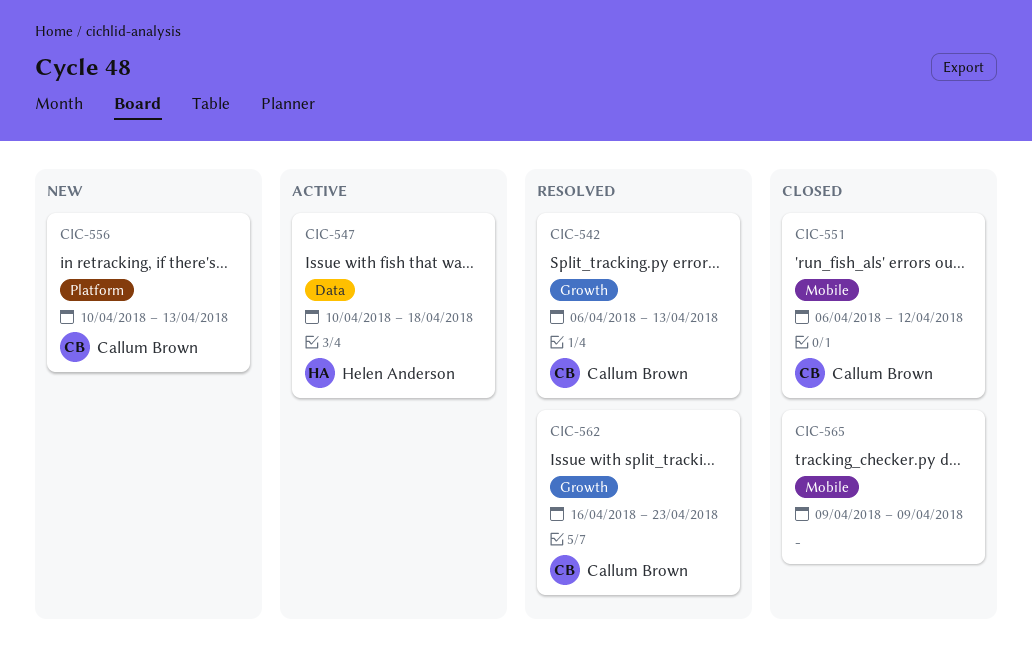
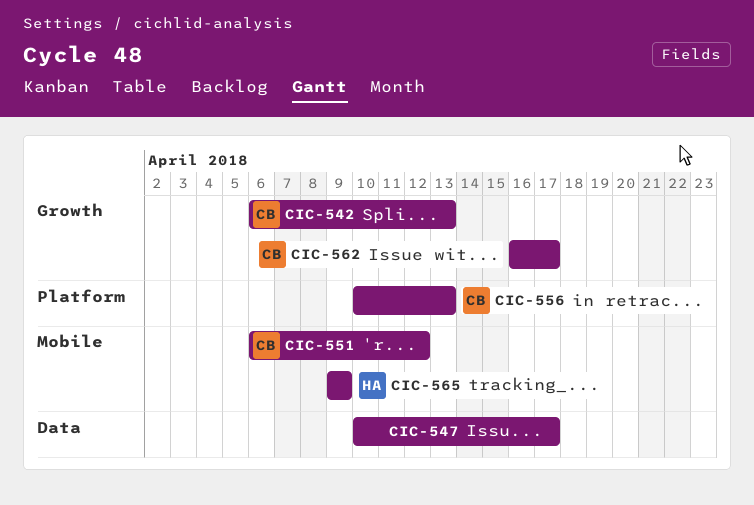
CIC-547, owner: Helen Anderson -> none
CIC-547, due: Apr 18 -> Apr 17
CIC-562, due: Apr 23 -> Apr 17
CIC-565, owner: none -> Helen Anderson

